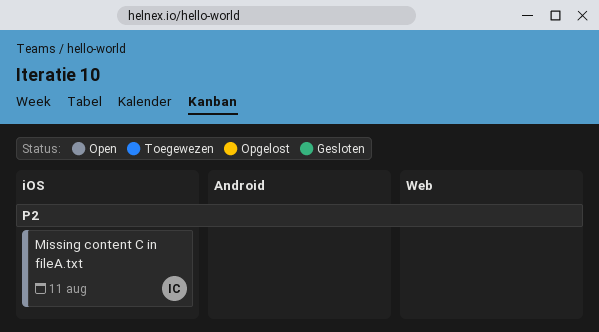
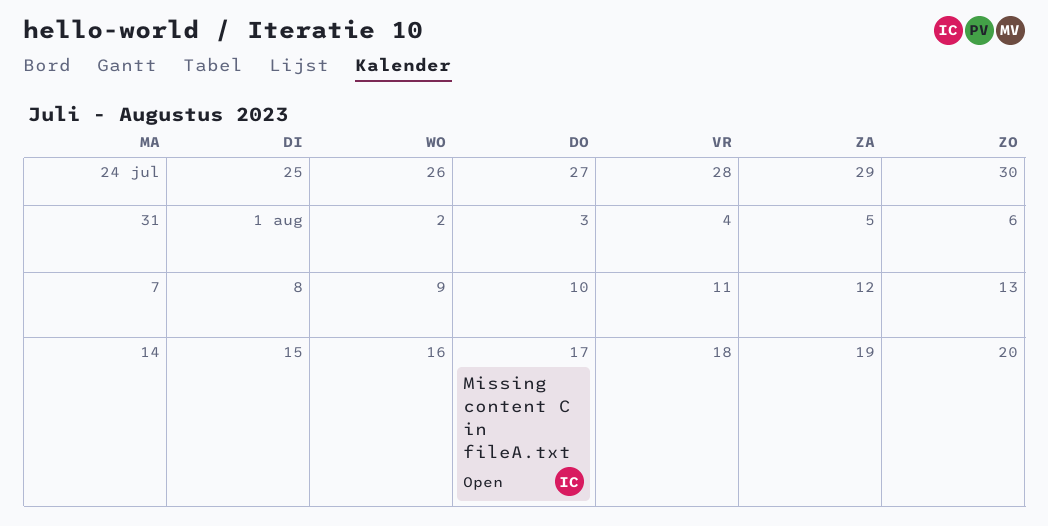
Missing content C in fileA.txt, due: Aug 11 -> Aug 17

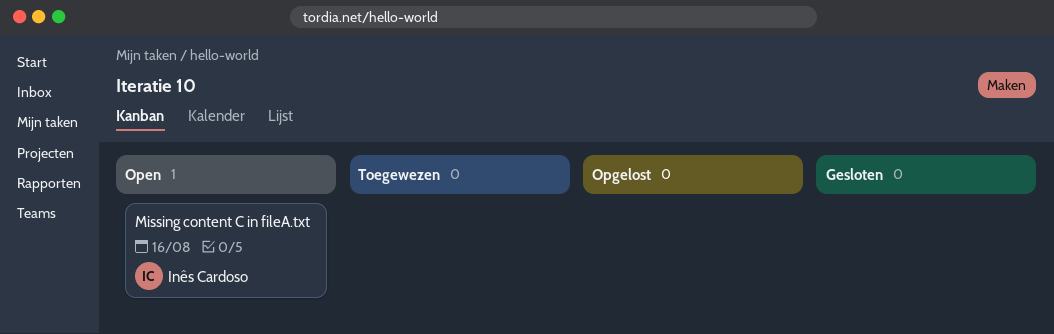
Missing content C in fileA.txt, due: Aug 17 -> Aug 16

